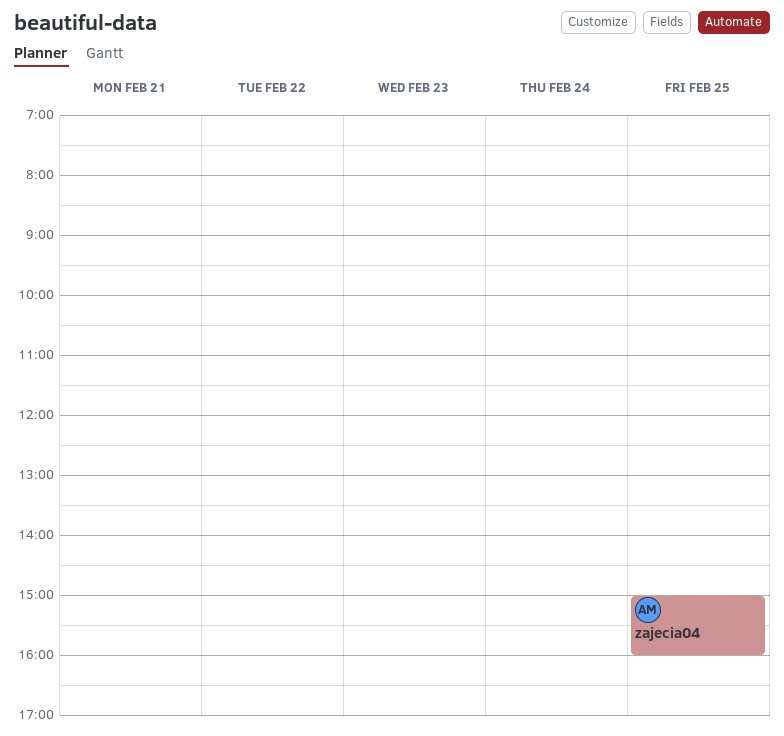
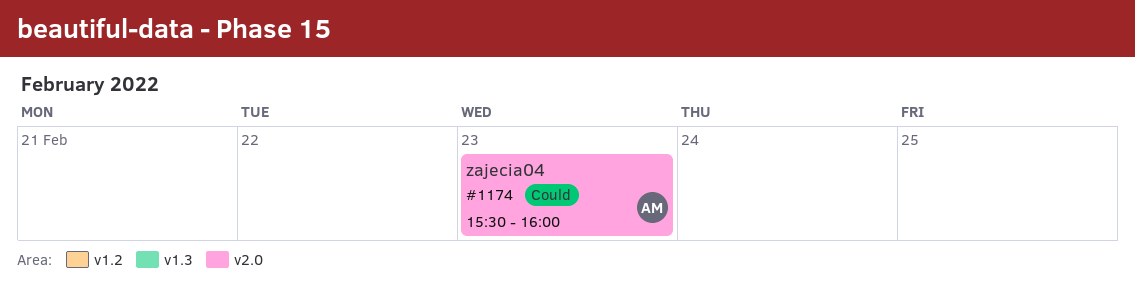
zajecia04, day: Feb 25 -> Feb 23
zajecia04, begins: 15:00 -> 15:30

